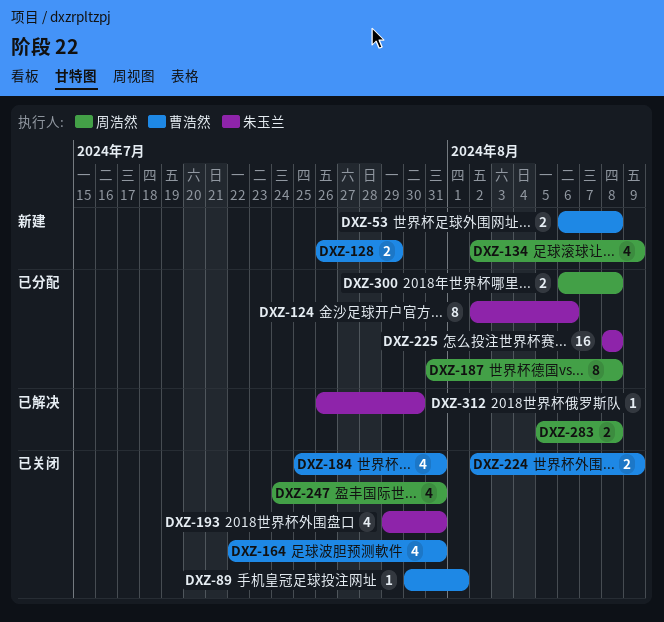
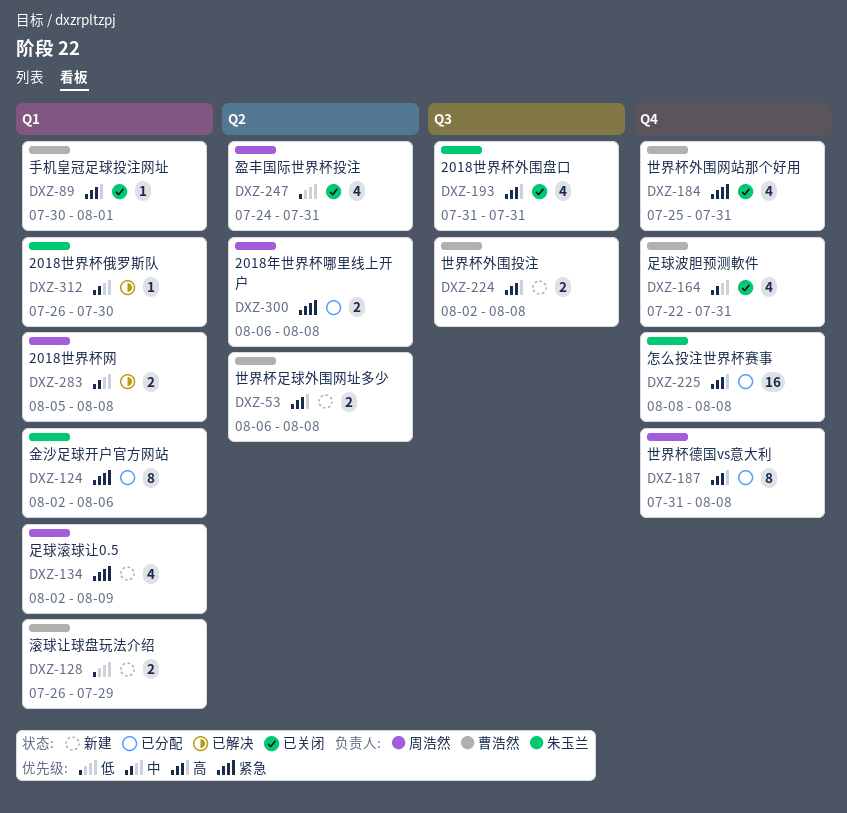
DXZ-193, start: Jul 29 -> Jul 31
DXZ-224, status: 已关闭 -> 新建
DXZ-224, due: Aug 9 -> Aug 8

